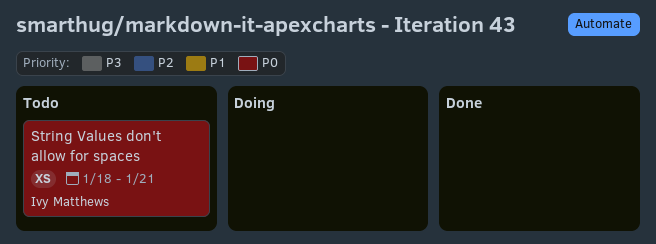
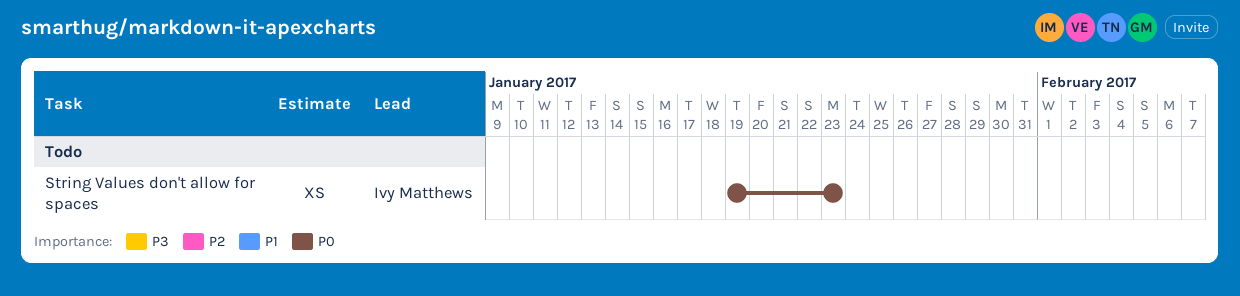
String Values don't allow for spaces, start: Jan 18 -> Jan 19
String Values don't allow for spaces, due: Jan 21 -> Jan 23

